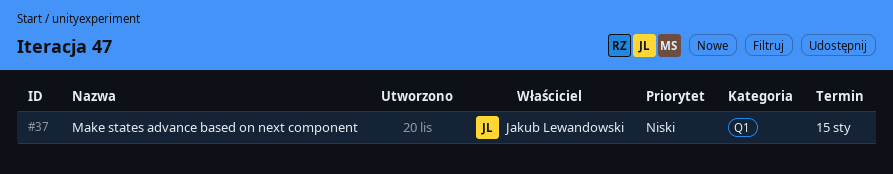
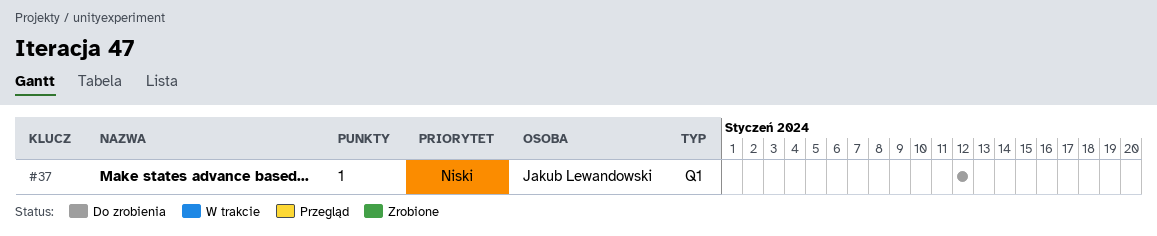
#37, due: Jan 15 -> Jan 12

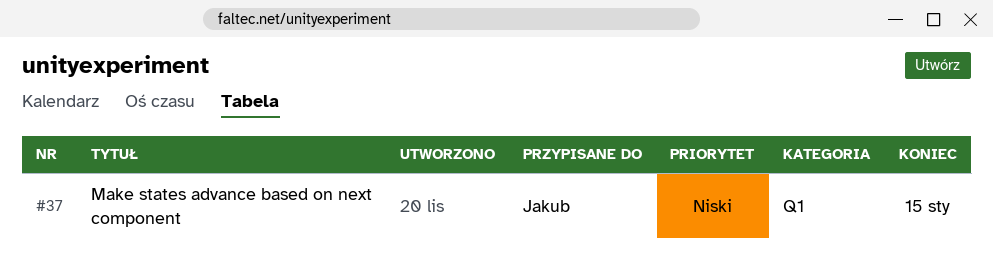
#37, due: Jan 12 -> Jan 15

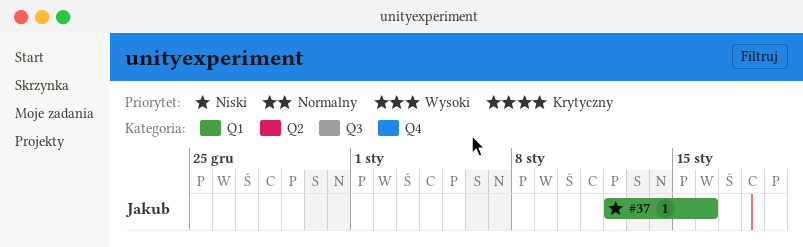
#37, due: Jan 15 -> Jan 16

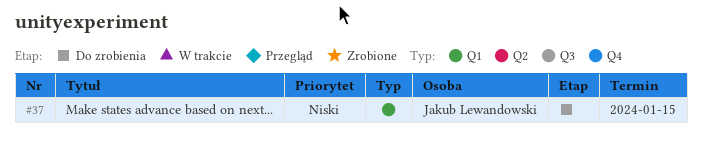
#37, due: Jan 16 -> Jan 15

